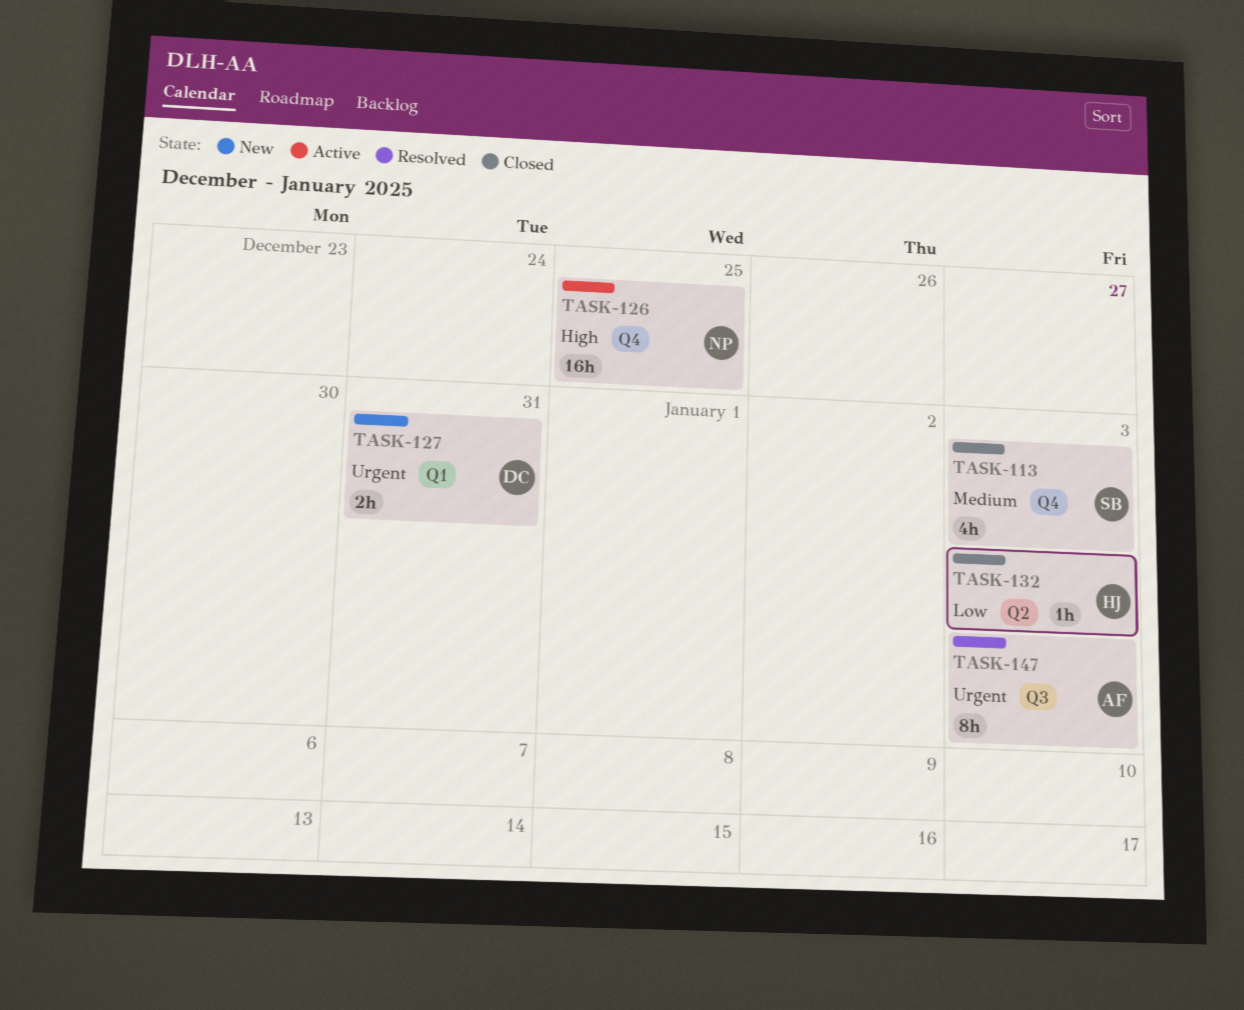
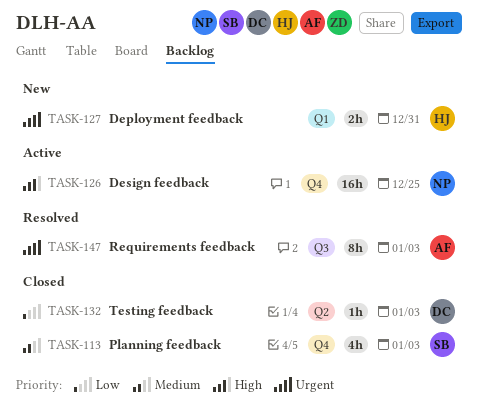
TASK-127, owner: DC -> HJ
TASK-132, owner: HJ -> DC

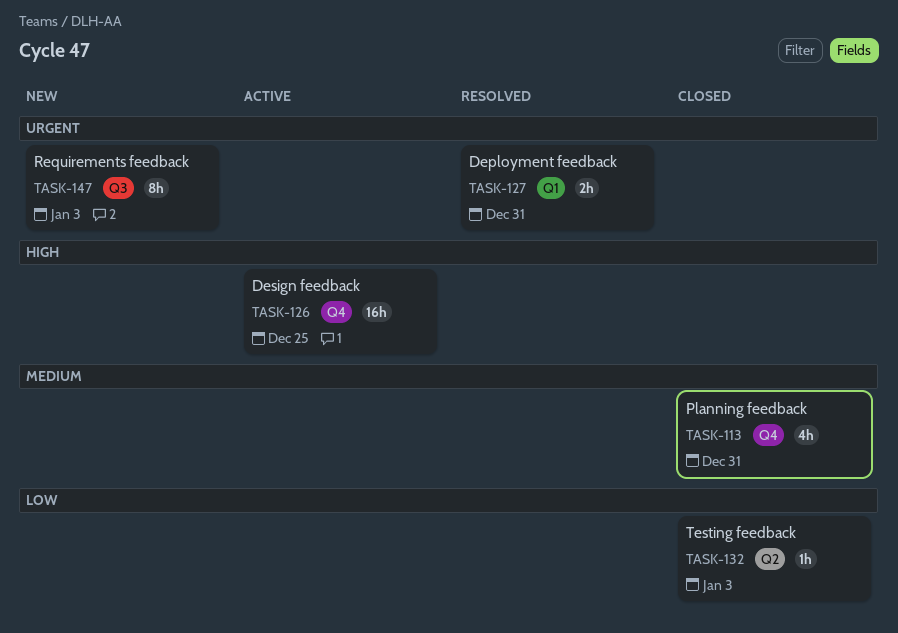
TASK-113, due: Jan 3 -> Dec 31
TASK-127, status: New -> Resolved
TASK-147, status: Resolved -> New

